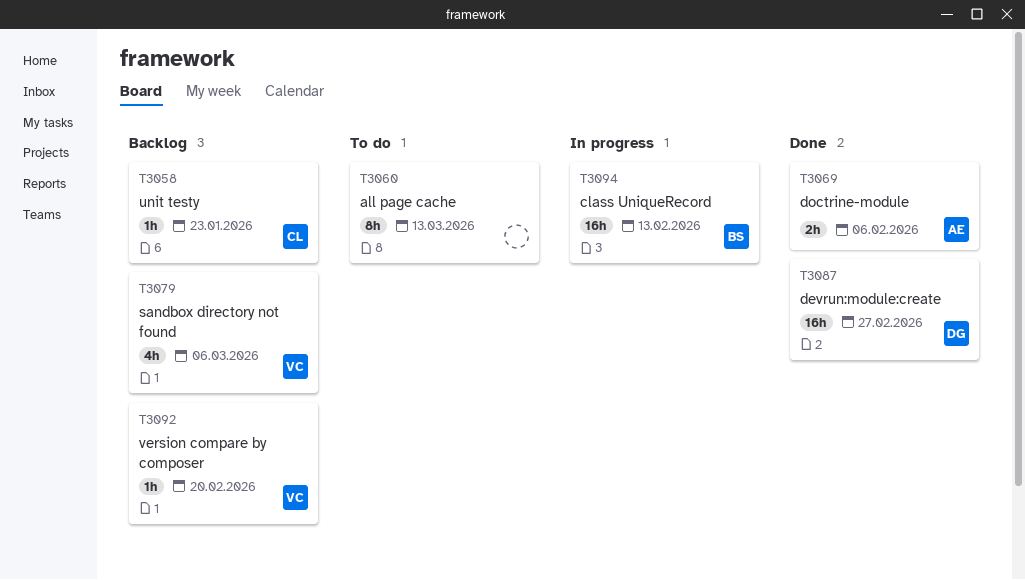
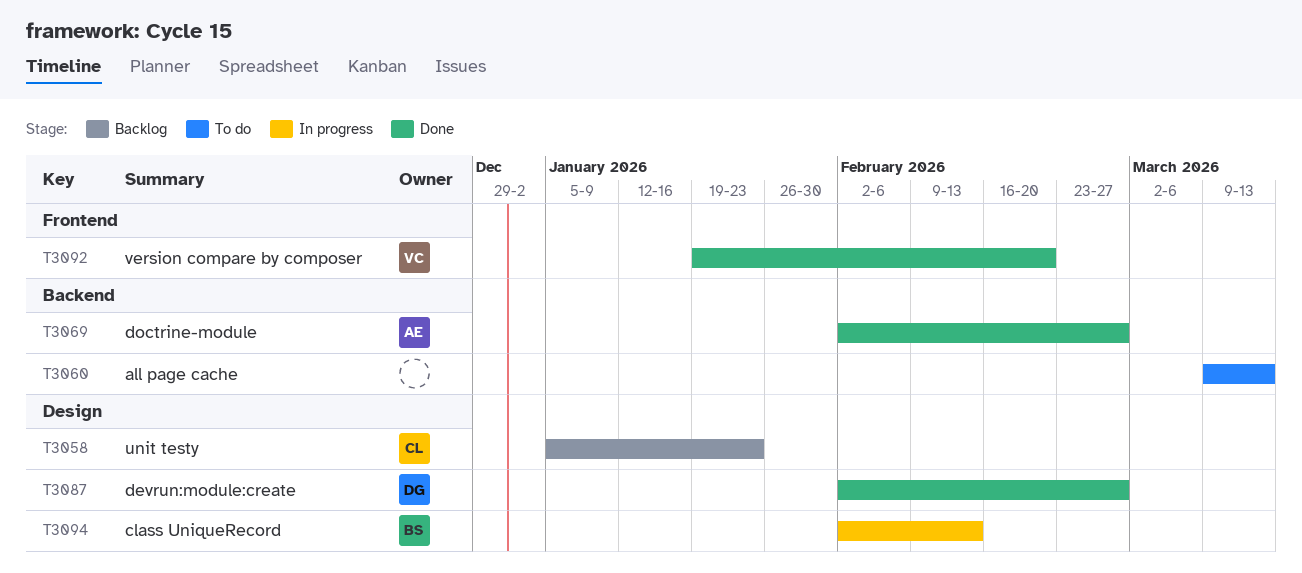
T3069, due: Feb 6 -> Feb 27
T3079: present -> none
T3092, status: Backlog -> Done

